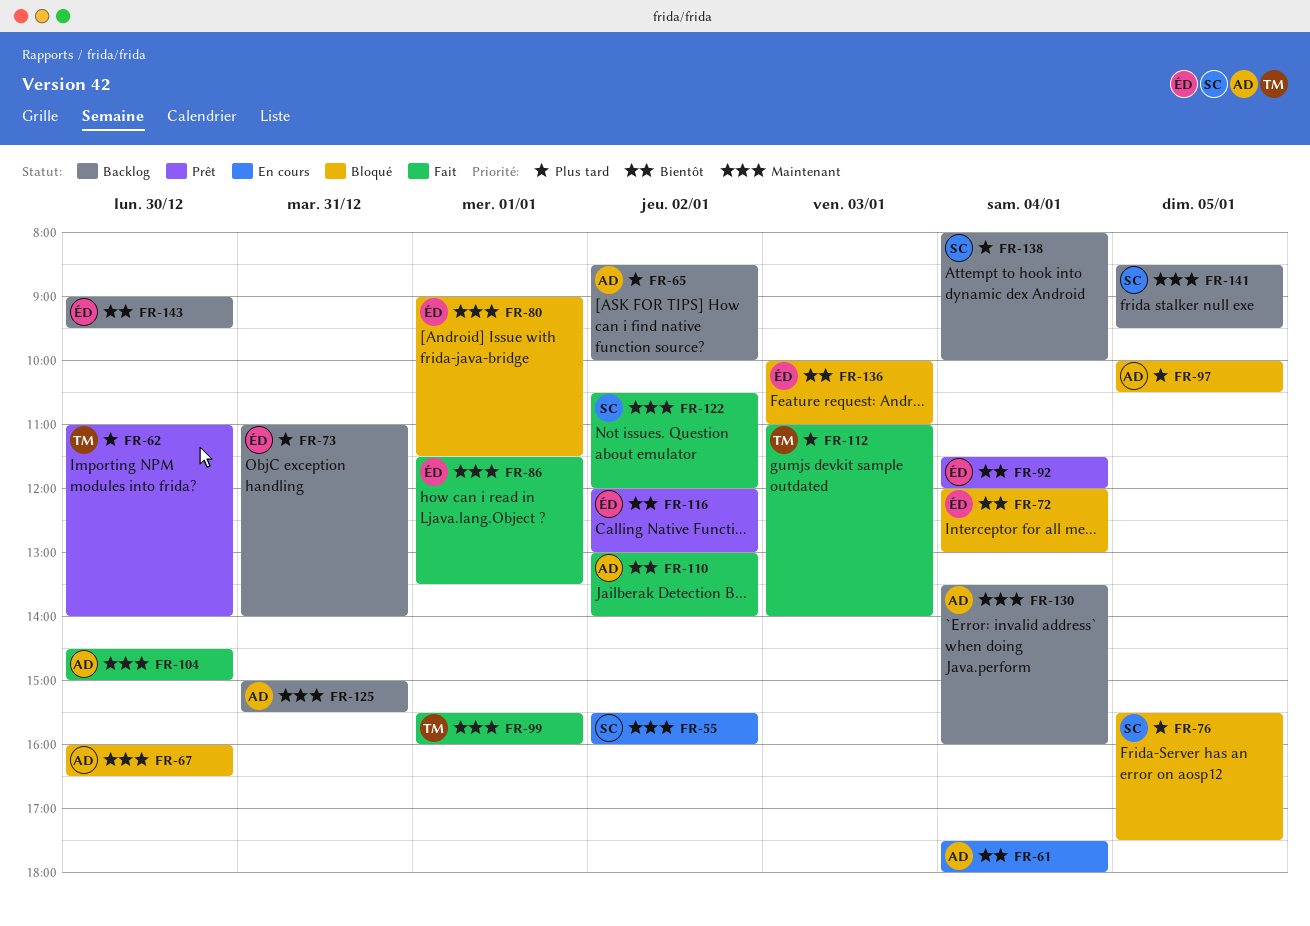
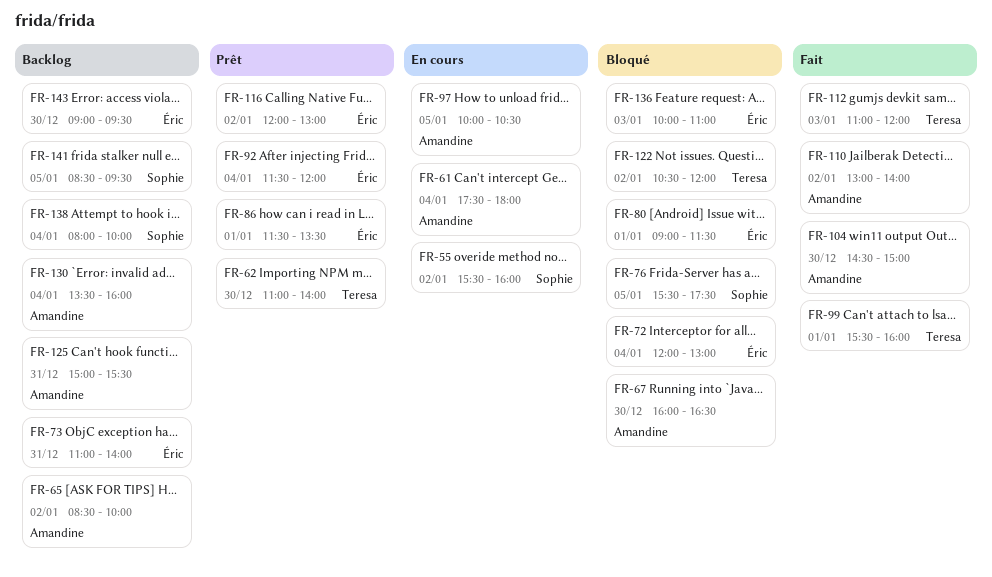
FR-86, status: Fait -> Prêt
FR-97, status: Bloqué -> En cours
FR-112, ends: 14:00 -> 12:00
FR-122, status: Fait -> Bloqué
FR-122, owner: Sophie -> Teresa

